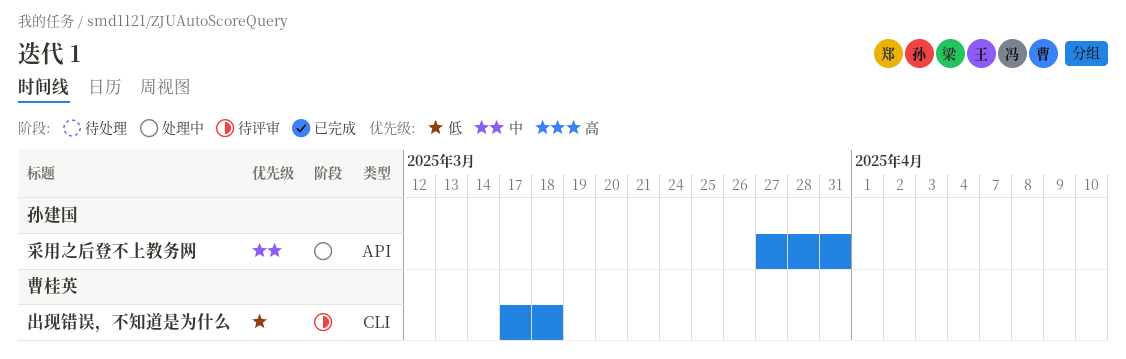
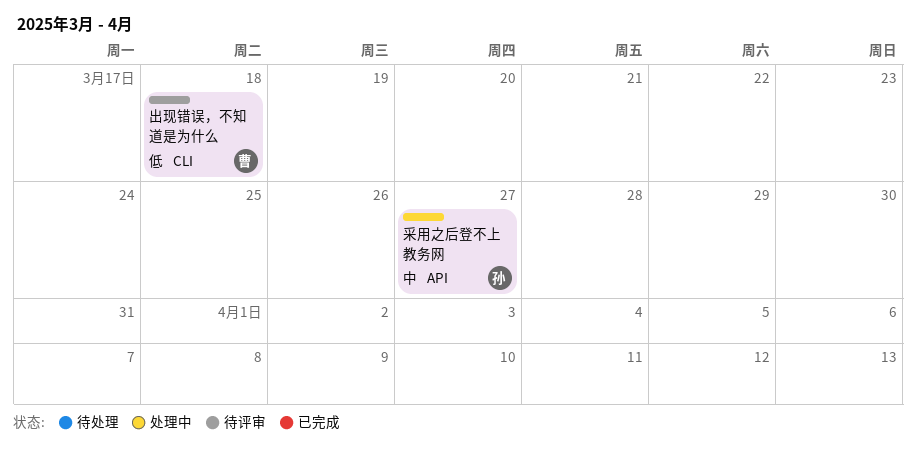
采用之后登不上教务网, due: Mar 31 -> Mar 27

